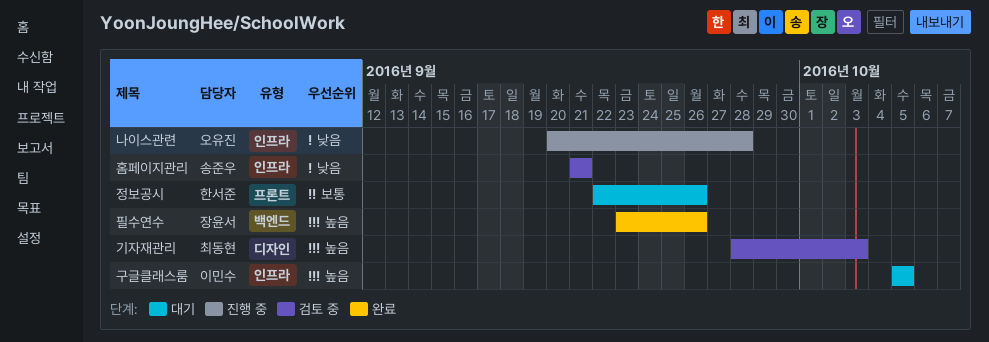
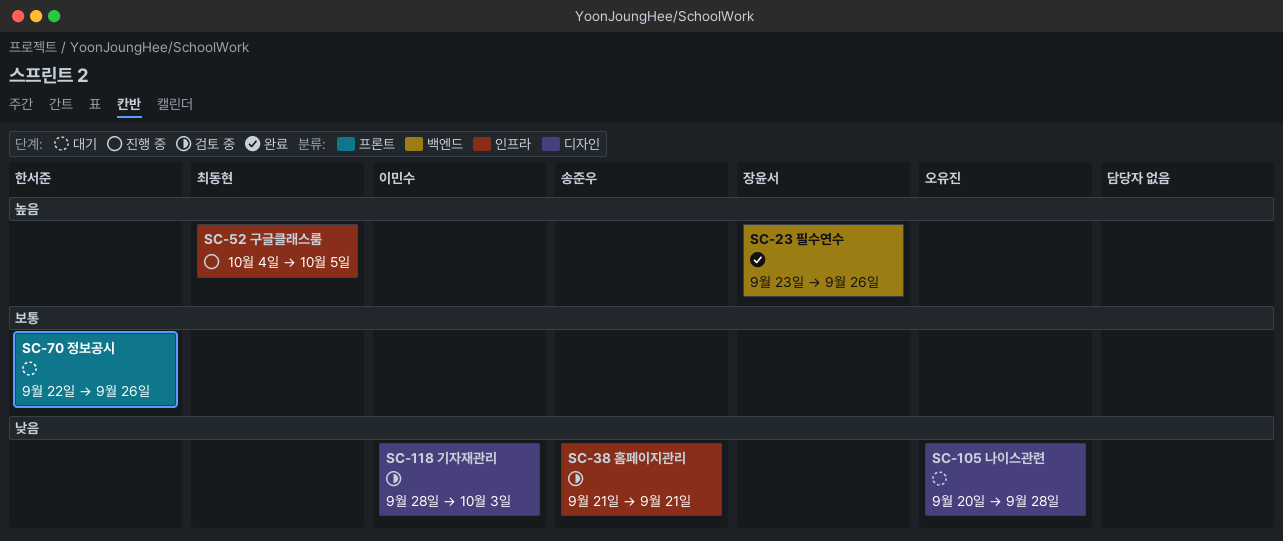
구글클래스룸, status: 대기 -> 진행 중
구글클래스룸, owner: 이민수 -> 최동현
구글클래스룸, start: Oct 5 -> Oct 4
기자재관리, owner: 최동현 -> 이민수
기자재관리, priority: 높음 -> 낮음
나이스관련, status: 진행 중 -> 대기
나이스관련, label: 인프라 -> 디자인

